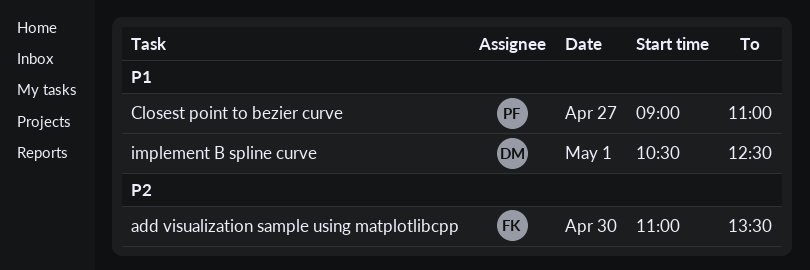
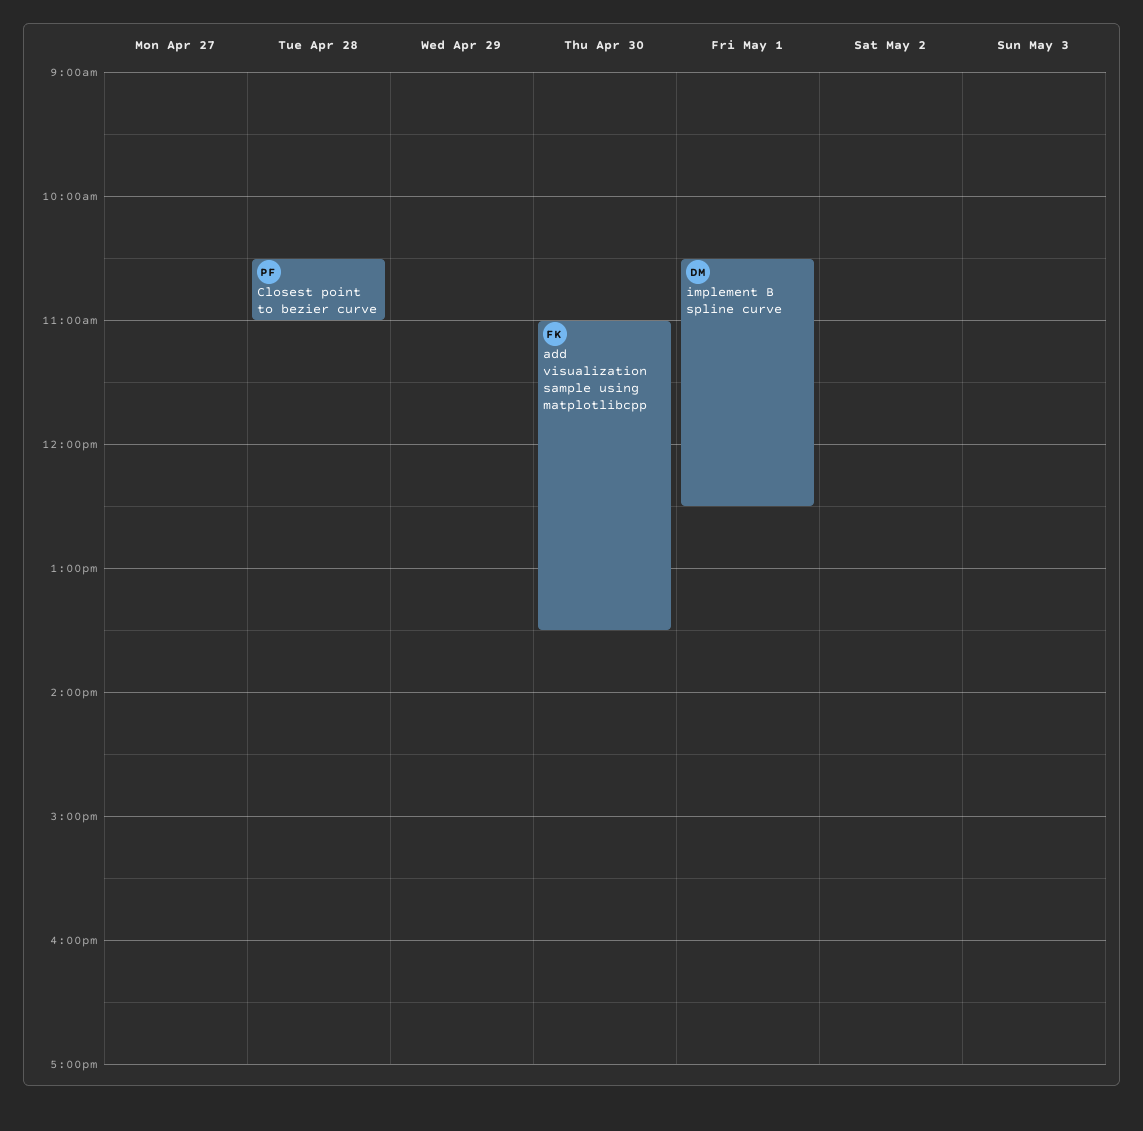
Closest point to bezier curve, day: Apr 27 -> Apr 28
Closest point to bezier curve, begins: 09:00 -> 10:30

